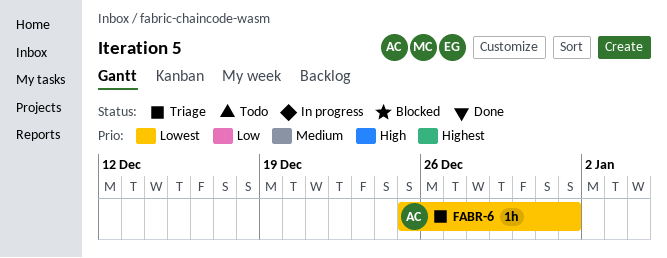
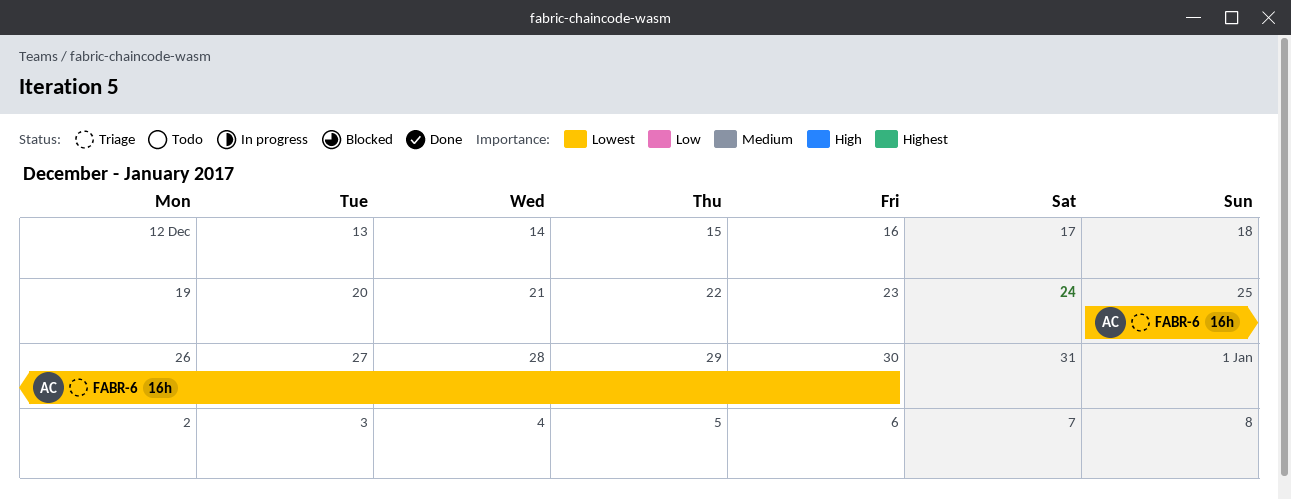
FABR-6, estimate: 1h -> 16h
FABR-6, due: Jan 1 -> Dec 30

